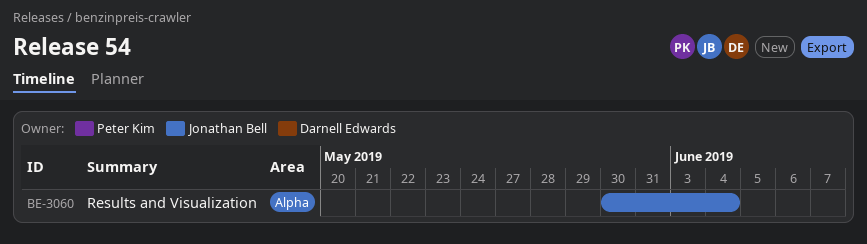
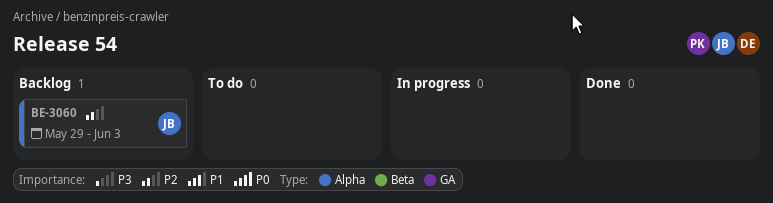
BE-3060, start: May 30 -> May 29
BE-3060, due: Jun 4 -> Jun 3

